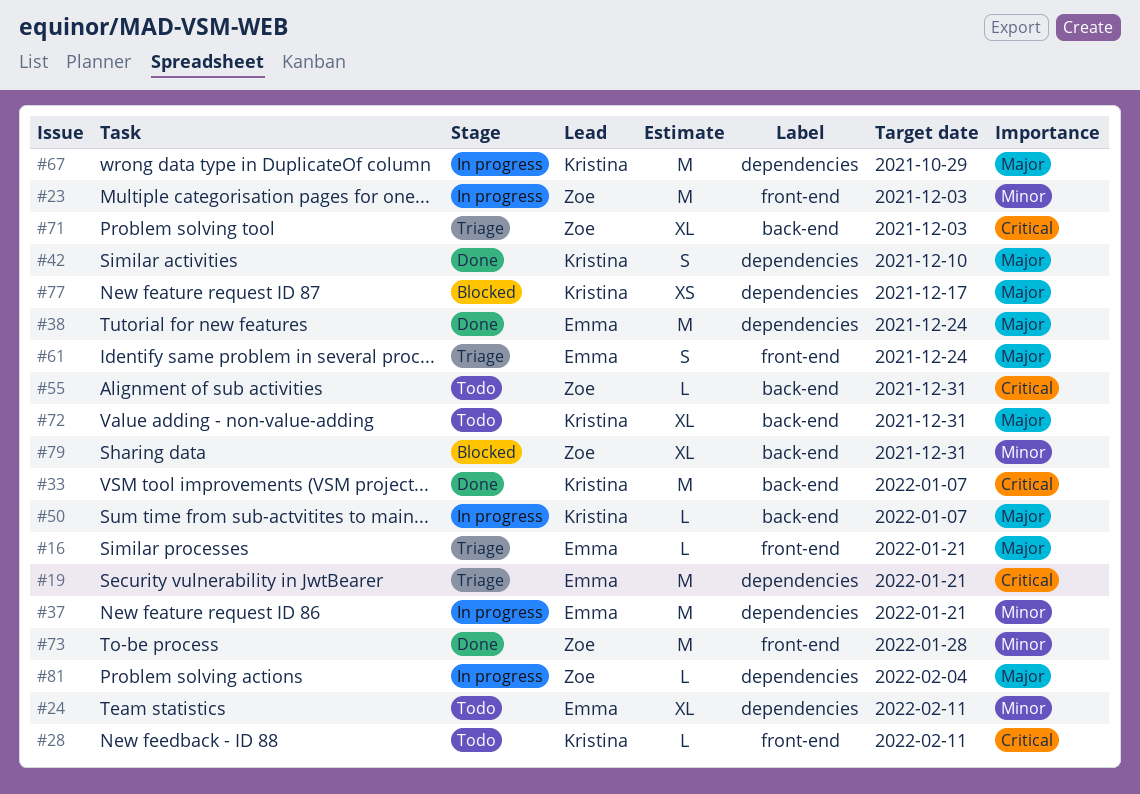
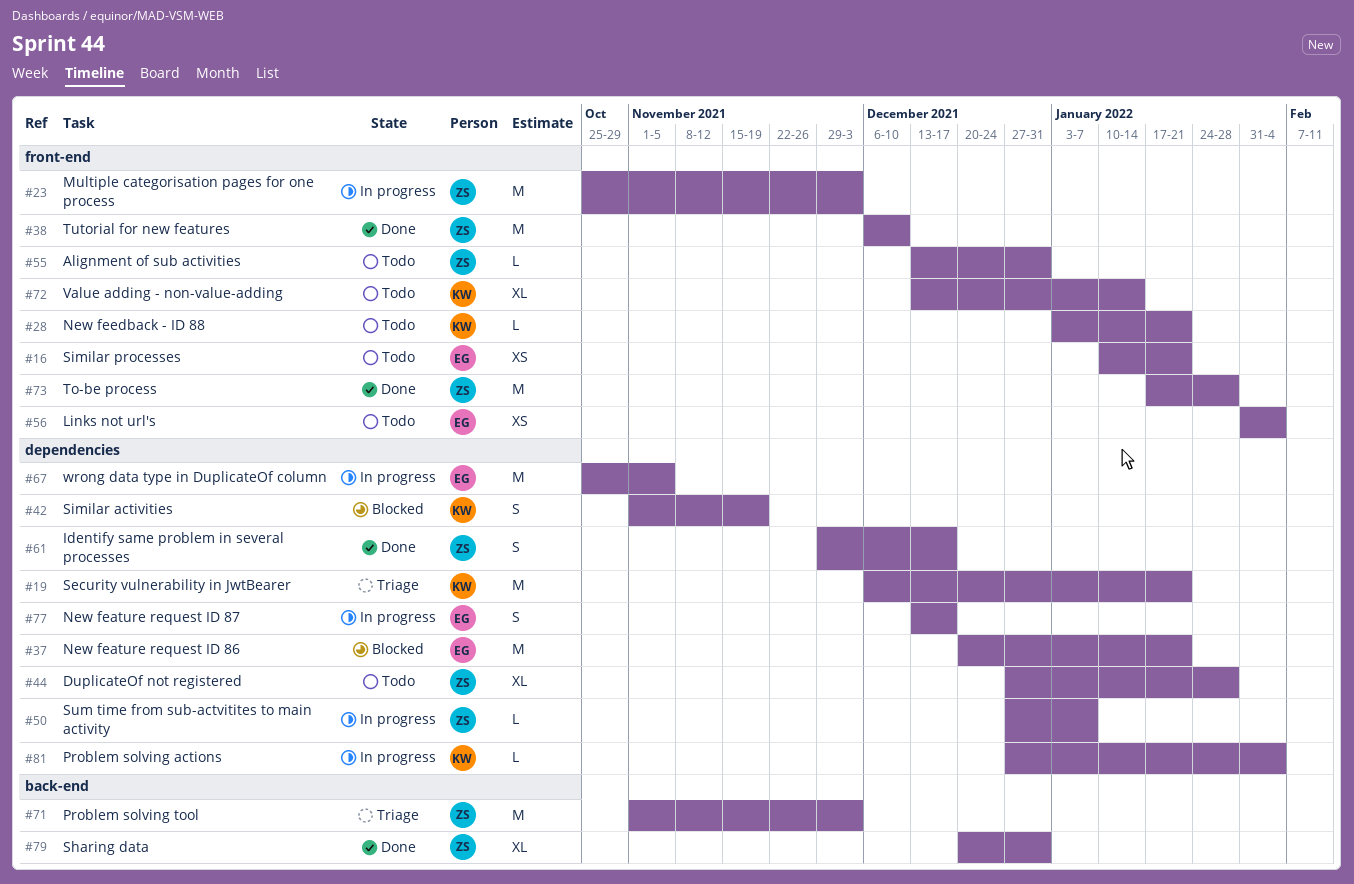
#16, status: Triage -> Todo
#16, estimate: L -> XS
#19, owner: Emma -> Kristina
#24: present -> none
#28, due: Feb 11 -> Jan 21
#33: present -> none
#37, status: In progress -> Blocked
#38, owner: Emma -> Zoe
#38, label: dependencies -> front-end
#38, due: Dec 24 -> Dec 10
#42, status: Done -> Blocked
#42, due: Dec 10 -> Nov 19
#44: none -> present
#50, owner: Kristina -> Zoe
#50, label: back-end -> dependencies
#55, label: back-end -> front-end
#56: none -> present
#61, status: Triage -> Done
#61, owner: Emma -> Zoe
#61, label: front-end -> dependencies
#61, due: Dec 24 -> Dec 17
#67, owner: Kristina -> Emma
#67, due: Oct 29 -> Nov 5
#71, estimate: XL -> M
#72, label: back-end -> front-end
#72, due: Dec 31 -> Jan 14
#77, status: Blocked -> In progress
#77, owner: Kristina -> Emma
#77, estimate: XS -> S
#79, status: Blocked -> Done
#81, owner: Zoe -> Kristina

